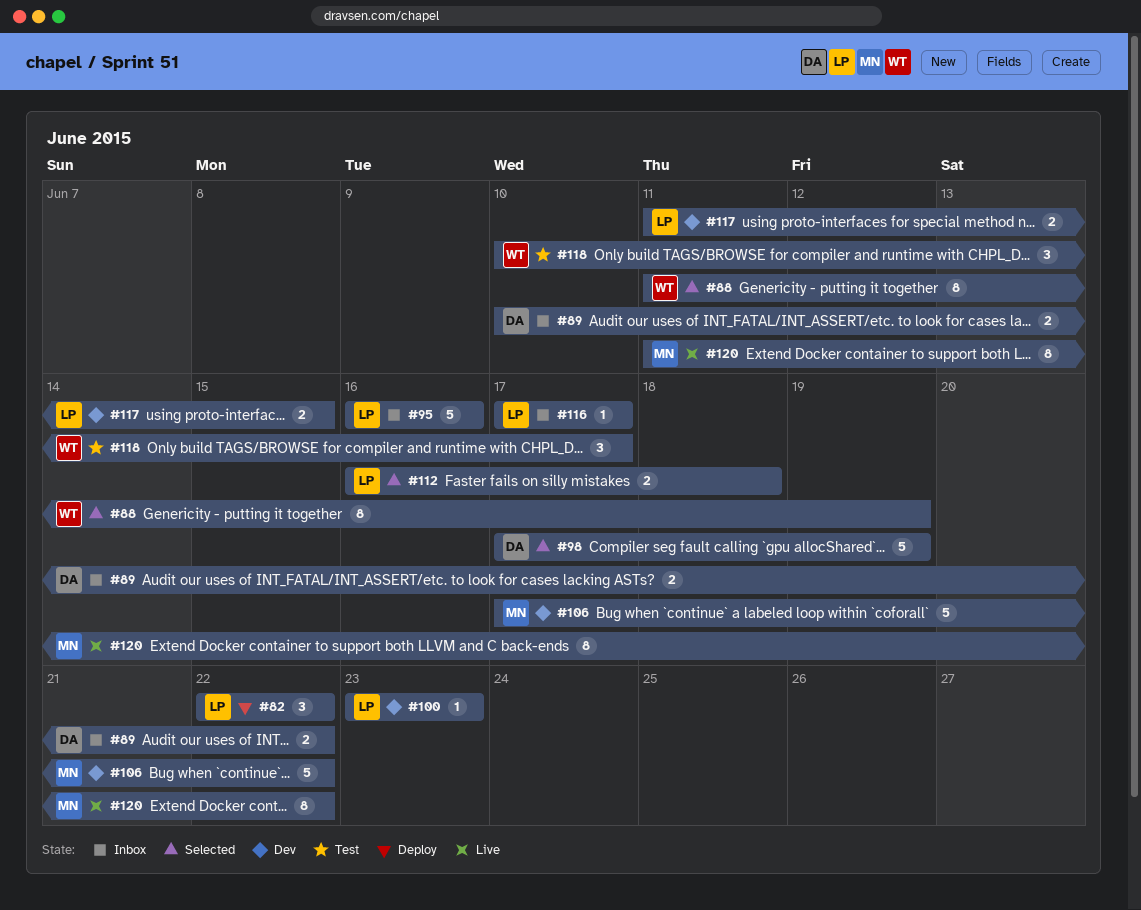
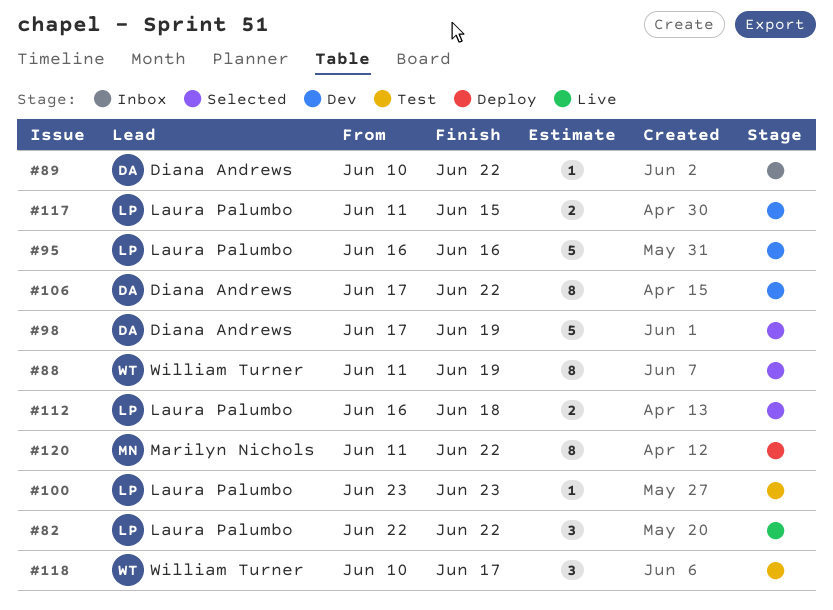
#82, status: Deploy -> Live
#89, estimate: 2 -> 1
#95, status: Inbox -> Dev
#100, status: Dev -> Test
#106, owner: Marilyn Nichols -> Diana Andrews
#106, estimate: 5 -> 8
#116: present -> none
#120, status: Live -> Deploy

